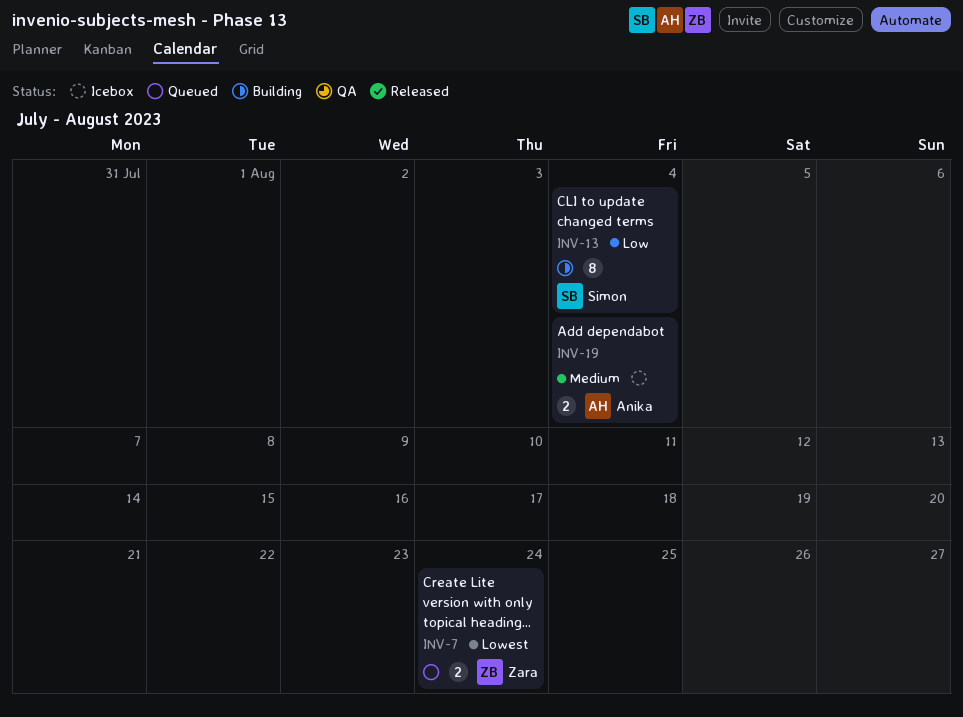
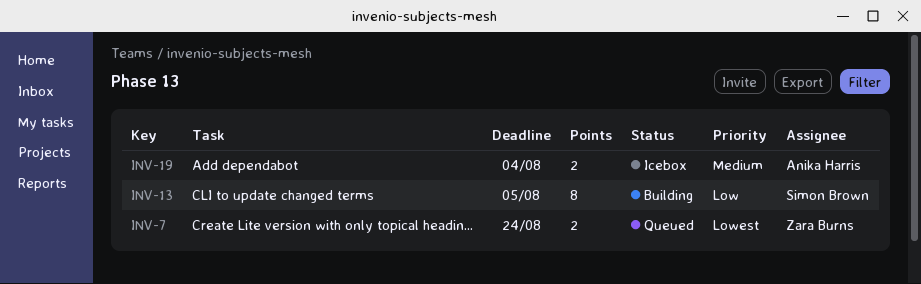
INV-13, due: Aug 4 -> Aug 5

